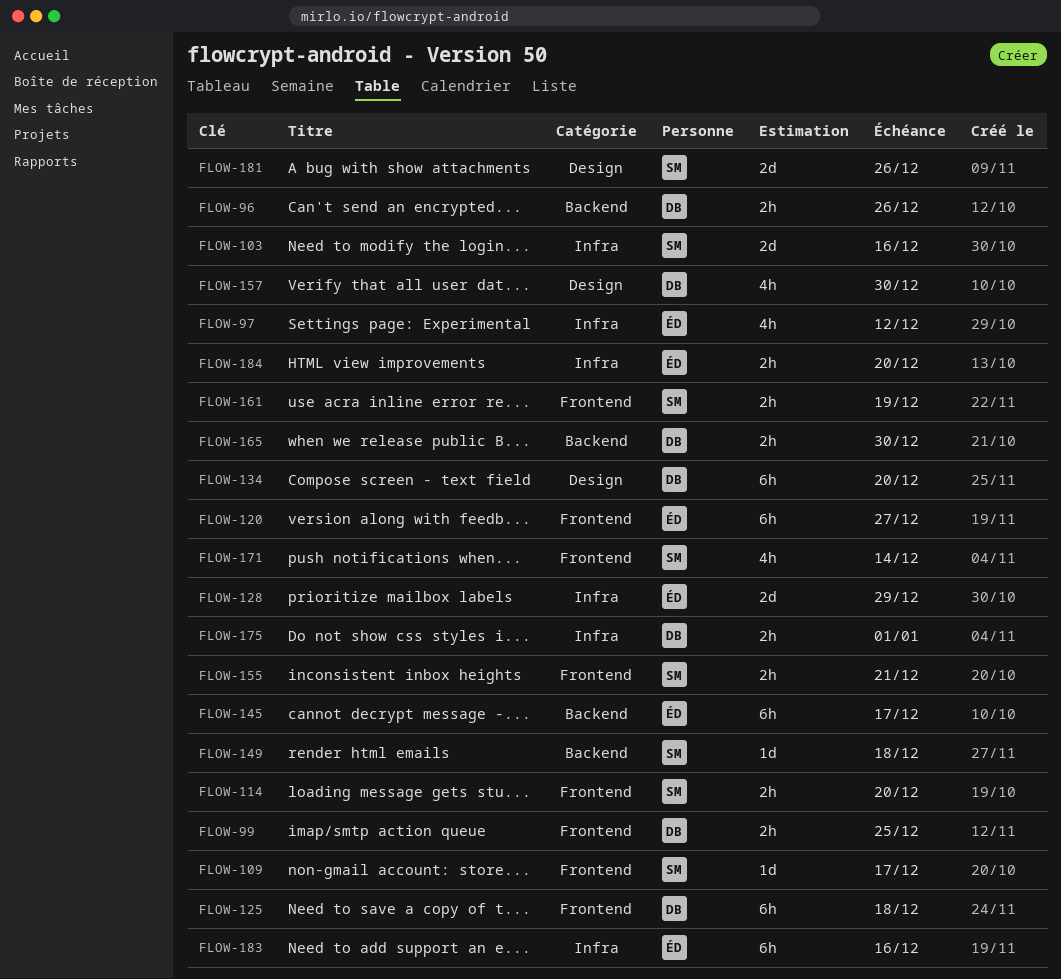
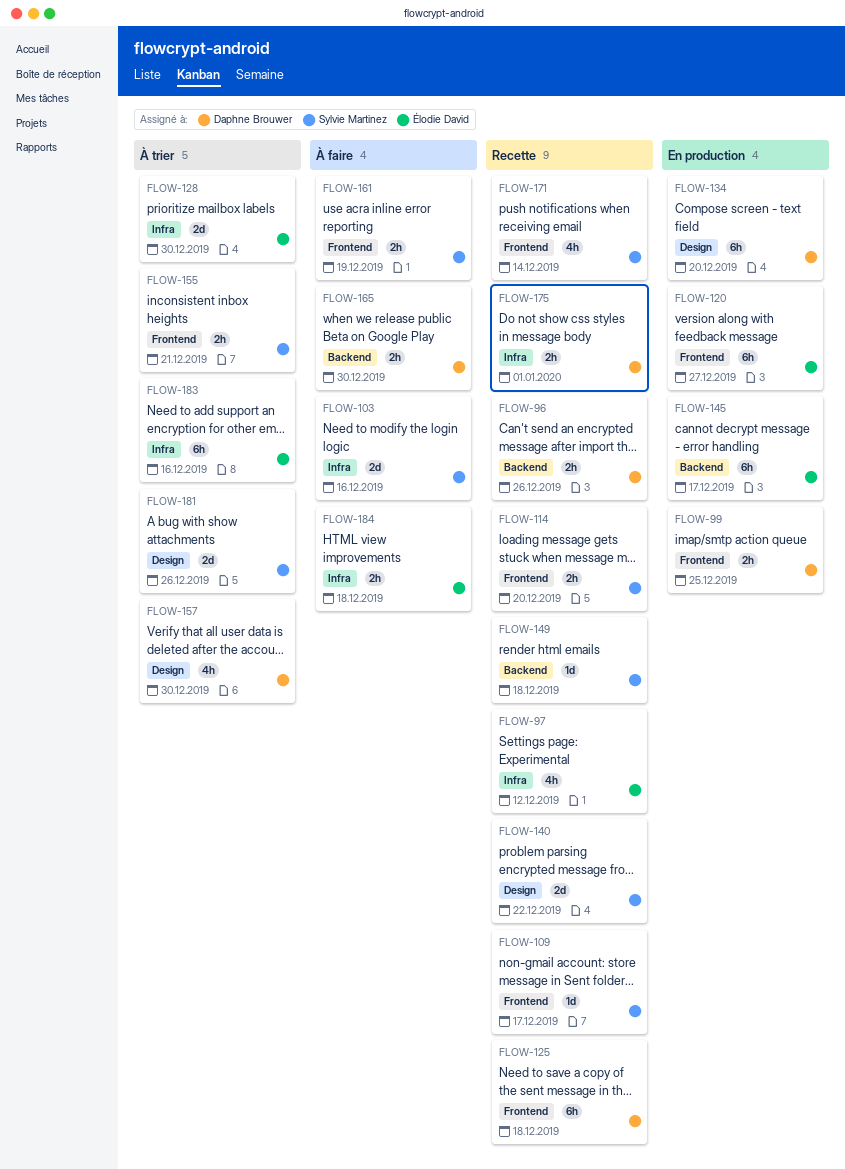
FLOW-128, due: Dec 29 -> Dec 30
FLOW-140: none -> present
FLOW-184, due: Dec 20 -> Dec 18

